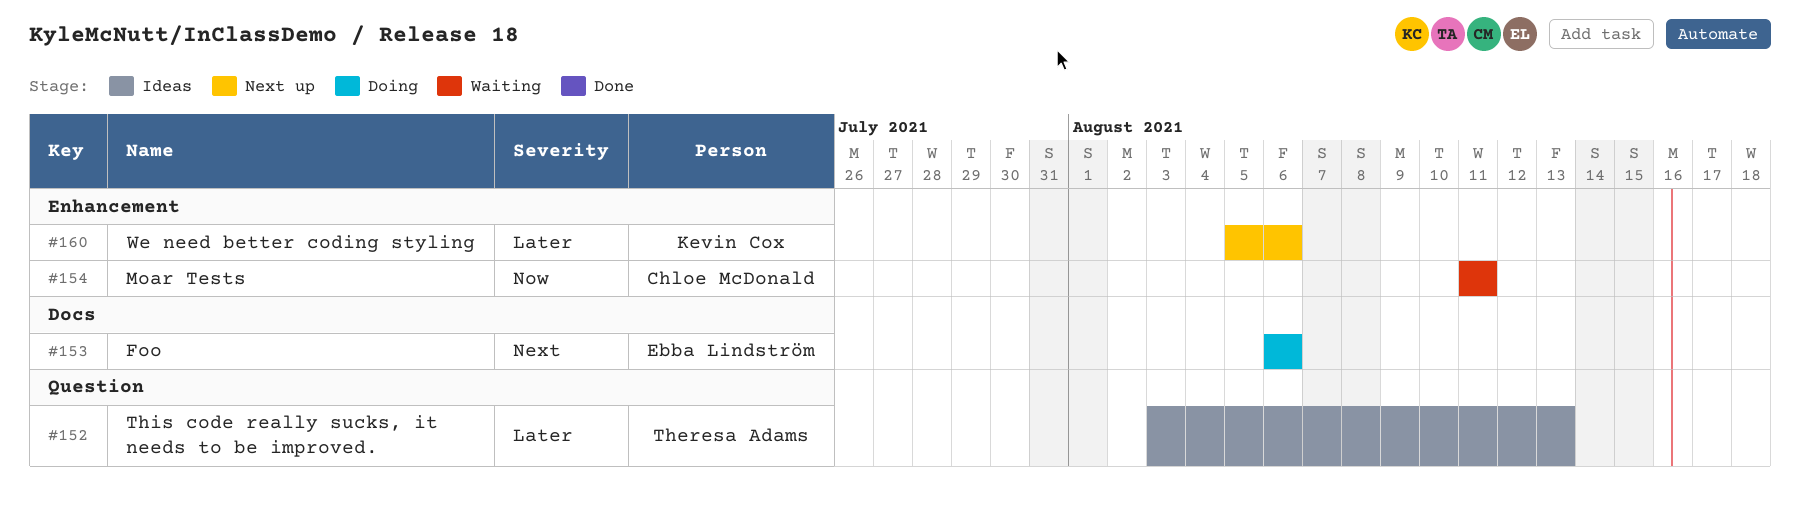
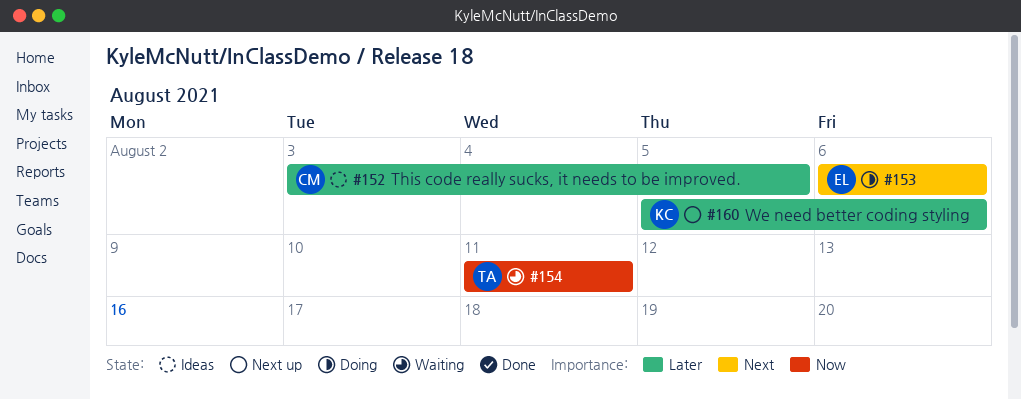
#152, owner: Theresa Adams -> Chloe McDonald
#152, due: Aug 13 -> Aug 5
#154, owner: Chloe McDonald -> Theresa Adams

